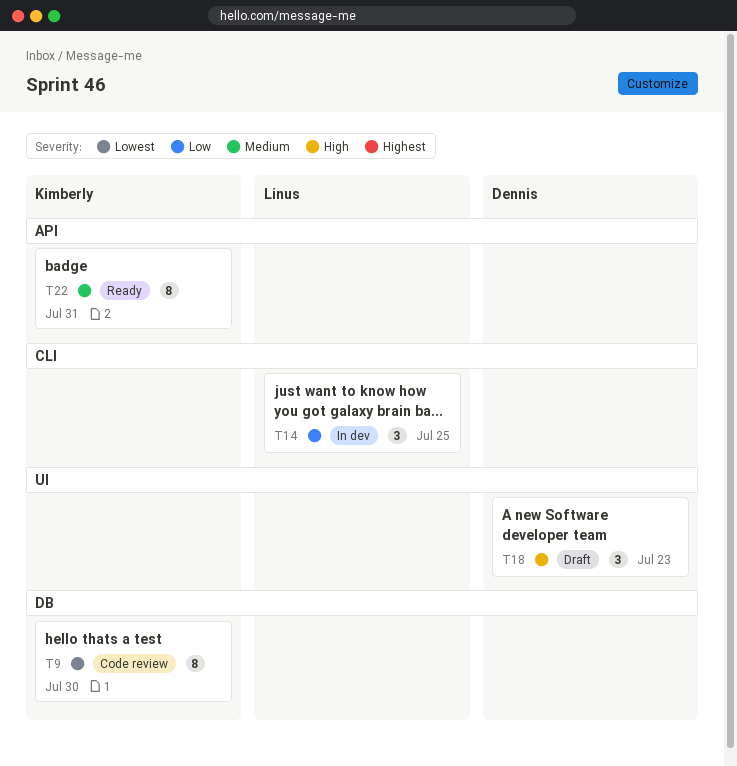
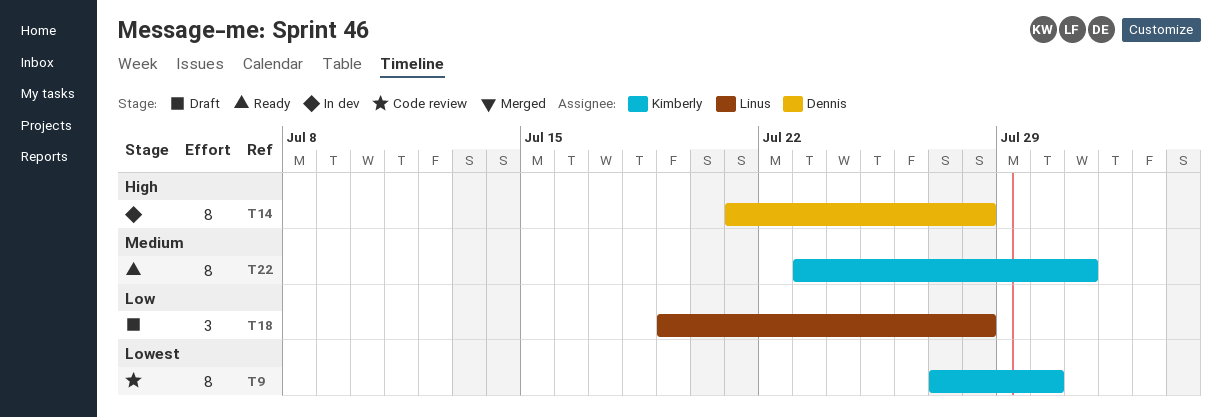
T14, owner: Linus -> Dennis
T14, priority: Low -> High
T14, estimate: 3 -> 8
T14, due: Jul 25 -> Jul 28
T18, owner: Dennis -> Linus
T18, priority: High -> Low
T18, due: Jul 23 -> Jul 28

